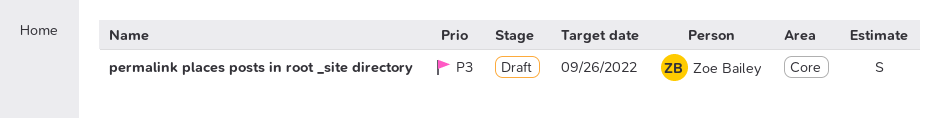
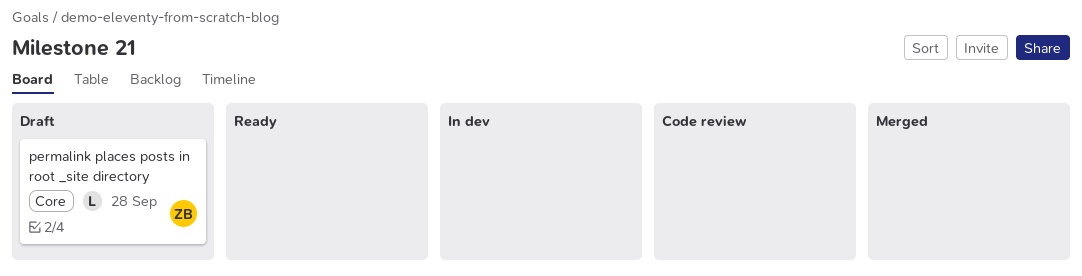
permalink places posts in root _site directory, estimate: S -> L
permalink places posts in root _site directory, due: Sep 26 -> Sep 28

